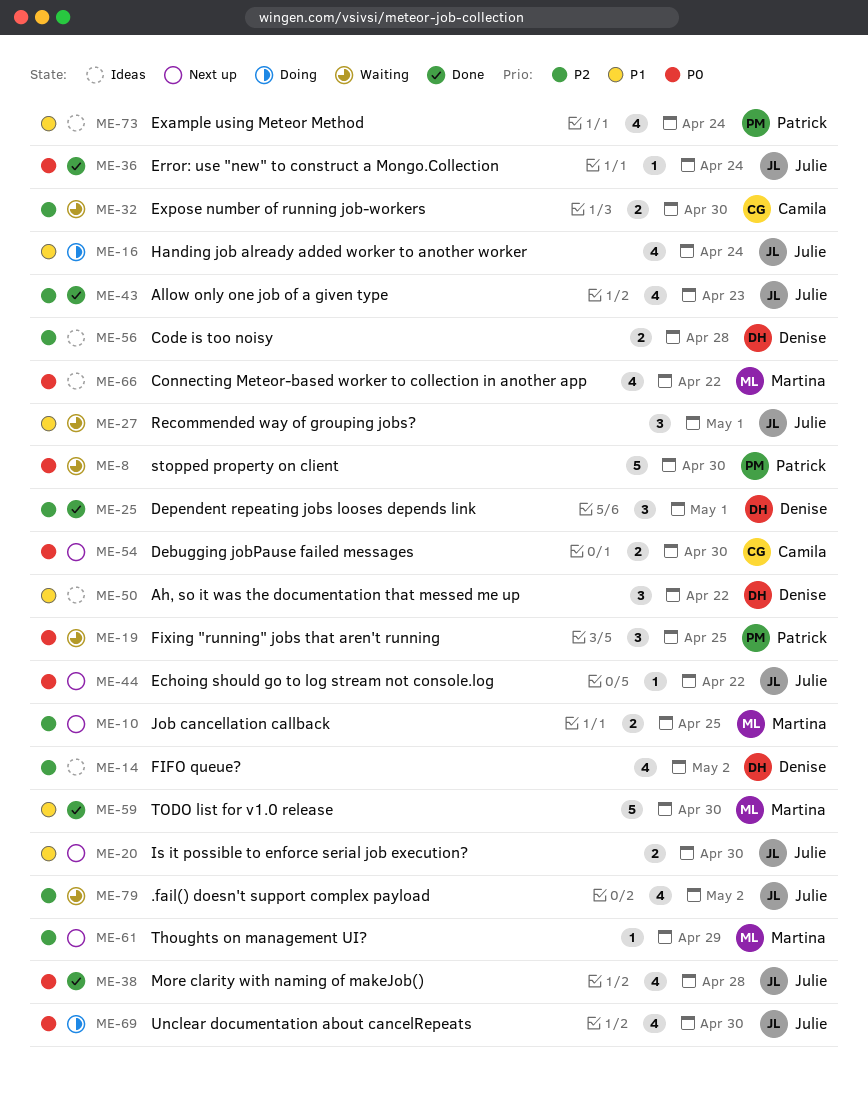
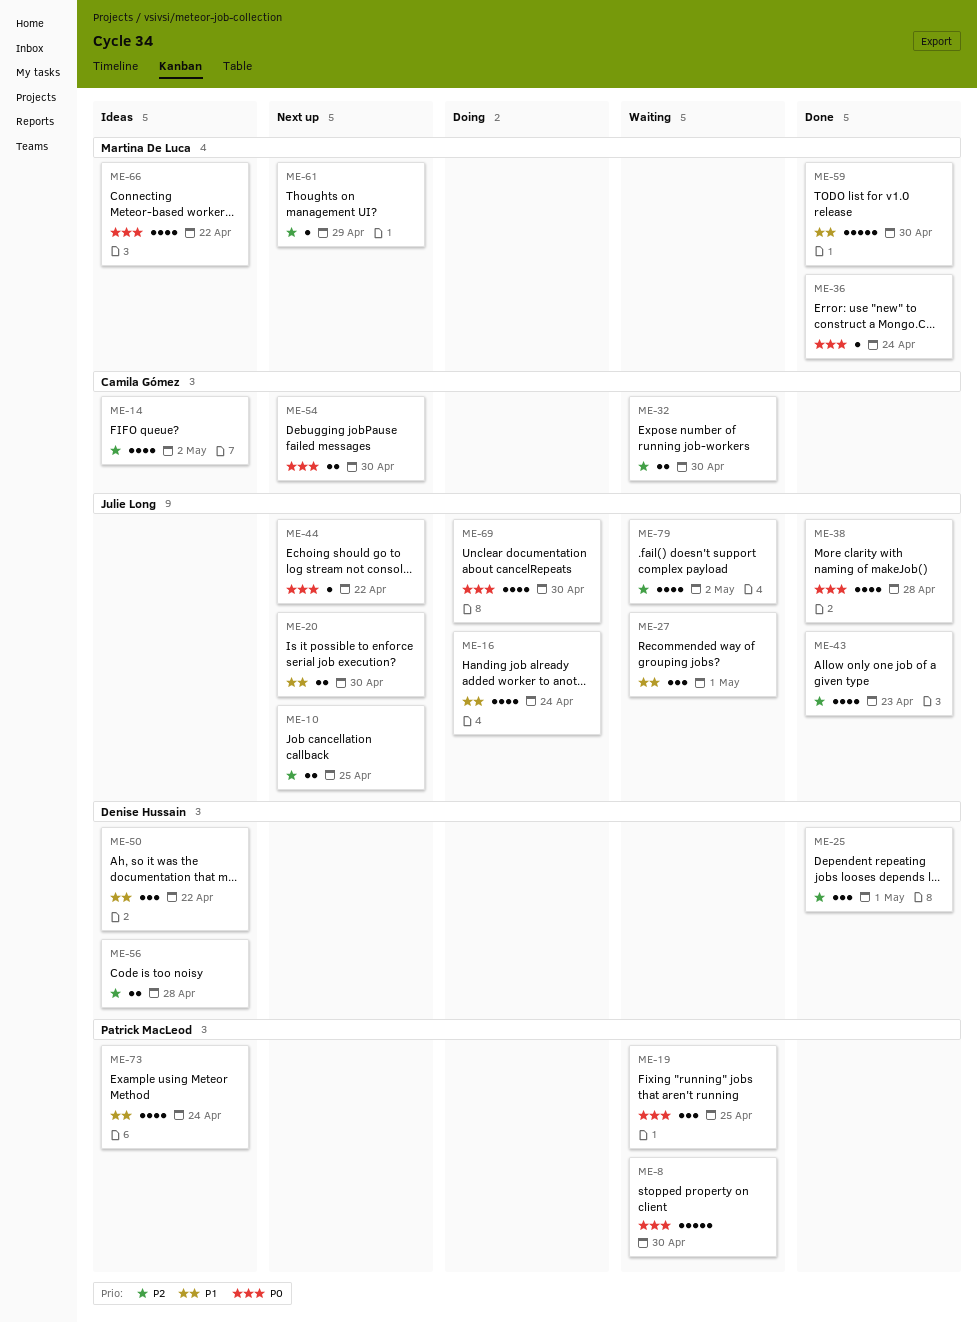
ME-10, owner: Martina De Luca -> Julie Long
ME-14, owner: Denise Hussain -> Camila Gómez
ME-36, owner: Julie Long -> Martina De Luca

